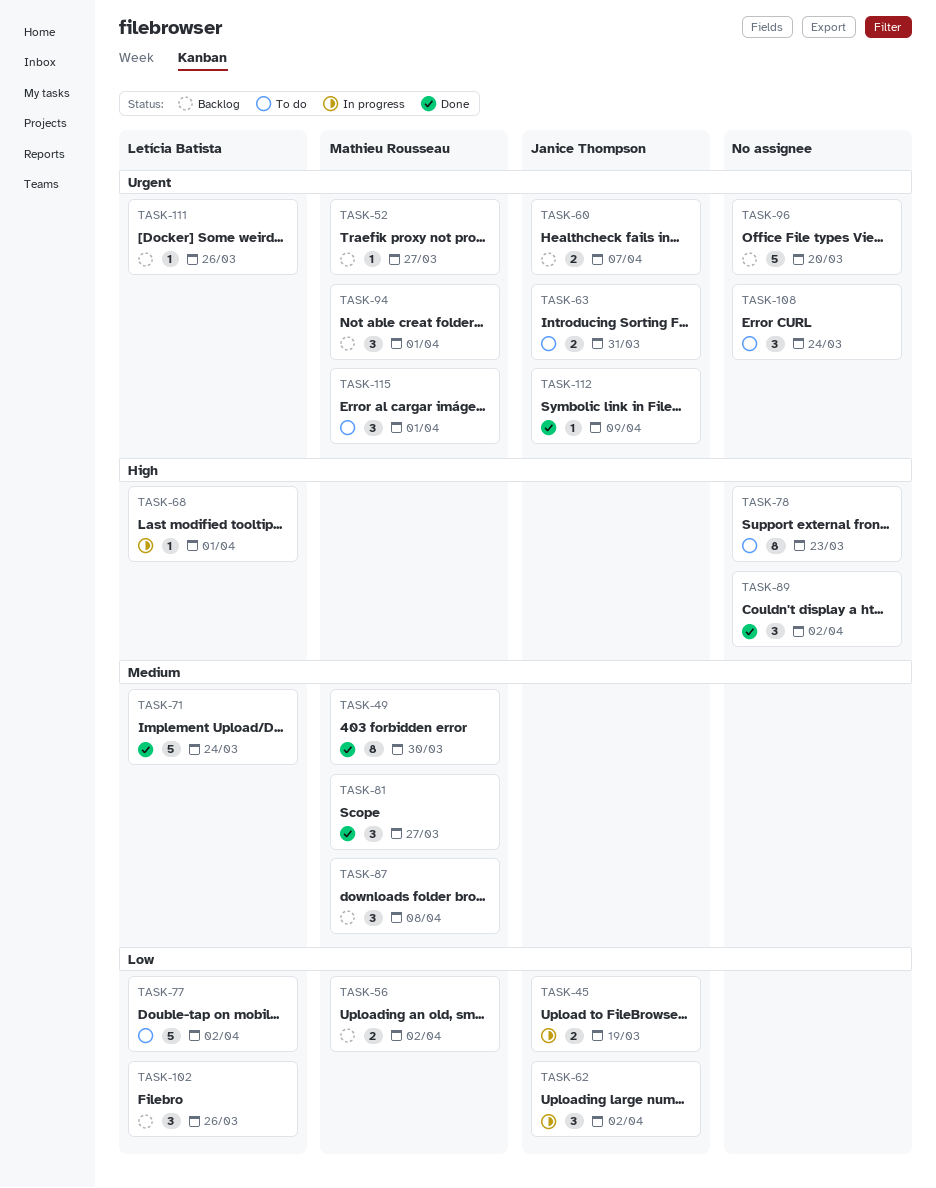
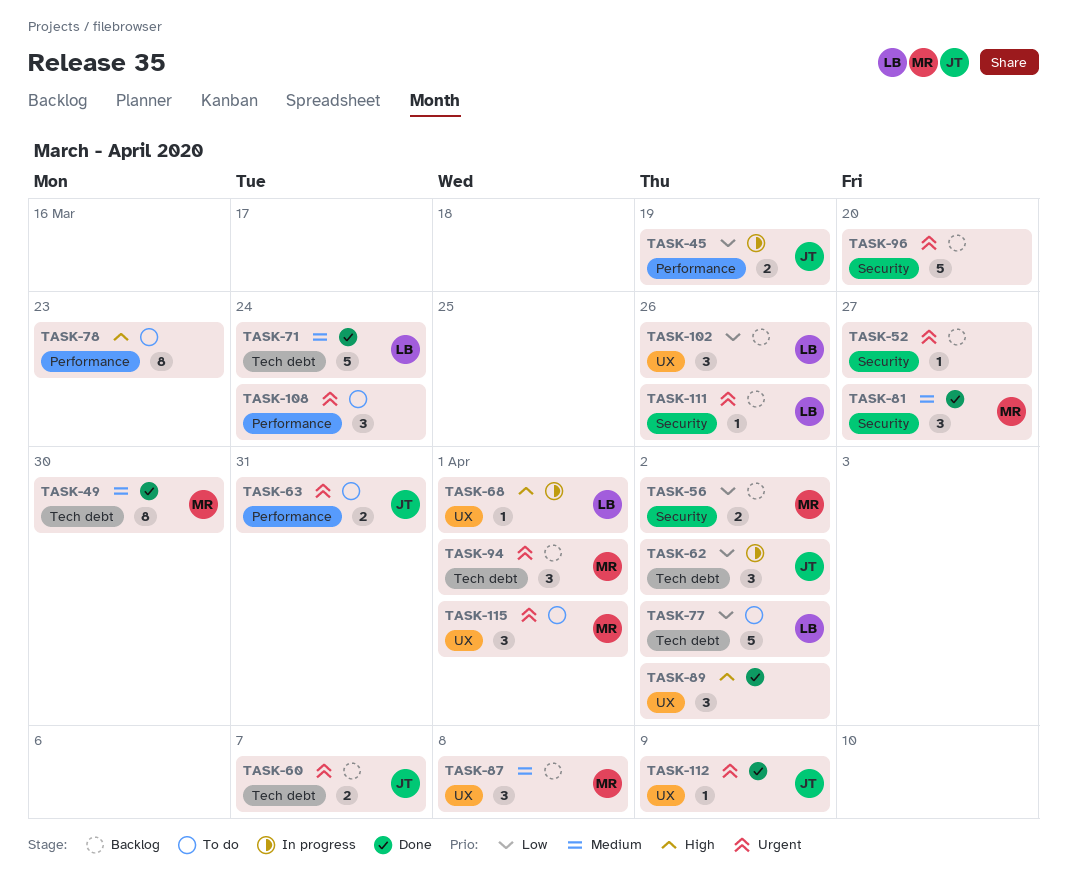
TASK-52, owner: Mathieu Rousseau -> none

